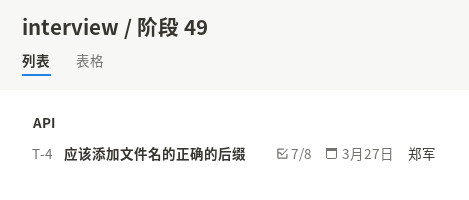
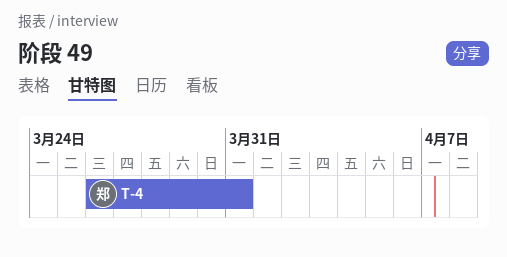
T-4, due: Mar 27 -> Mar 31

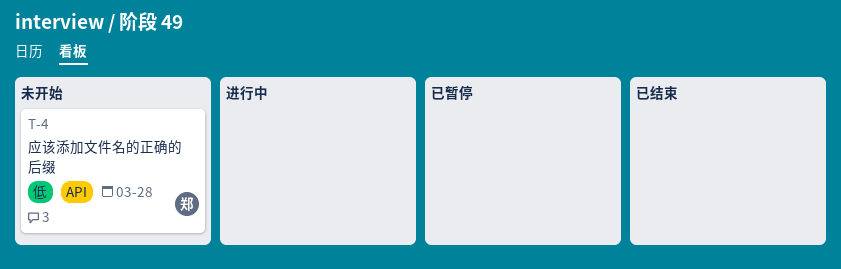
T-4, due: Mar 31 -> Mar 28

